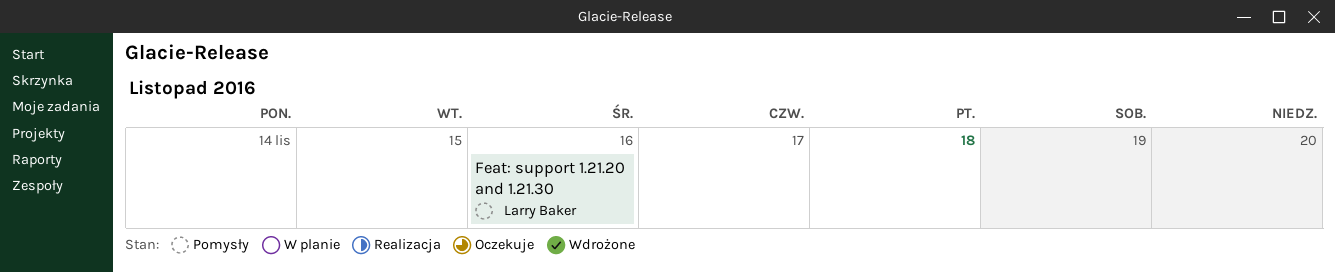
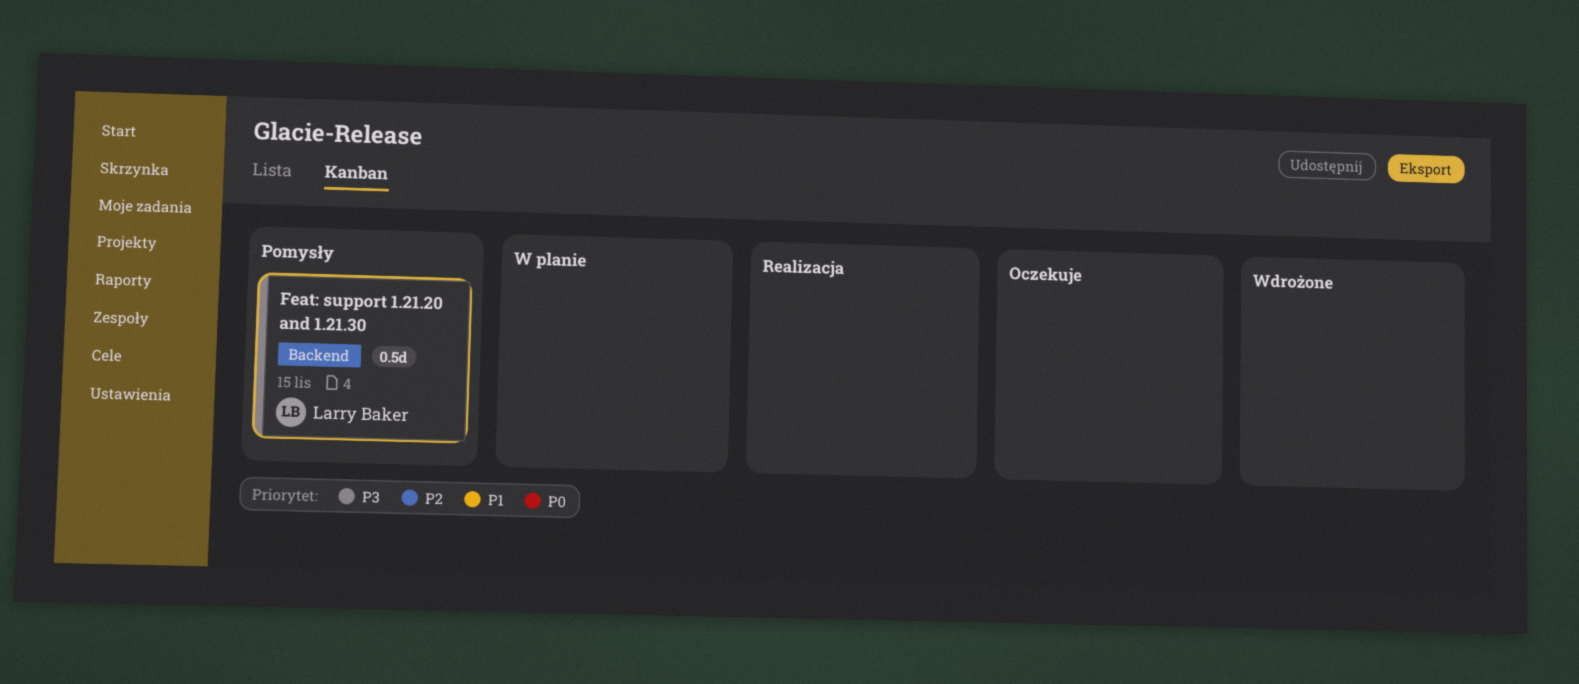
Feat: support 1.21.20 and 1.21.30, due: Nov 16 -> Nov 15

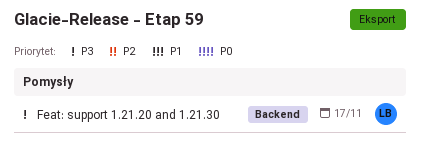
Feat: support 1.21.20 and 1.21.30, due: Nov 15 -> Nov 17

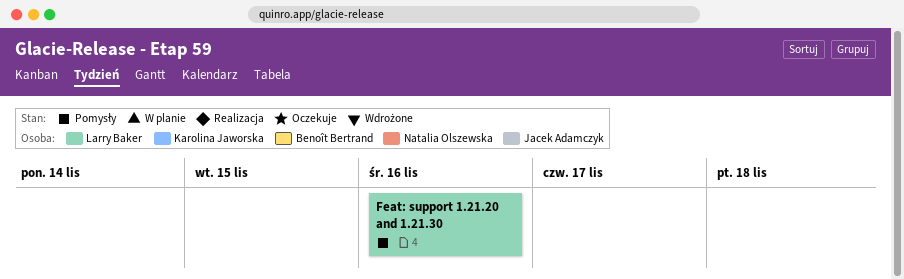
Feat: support 1.21.20 and 1.21.30, due: Nov 17 -> Nov 16

